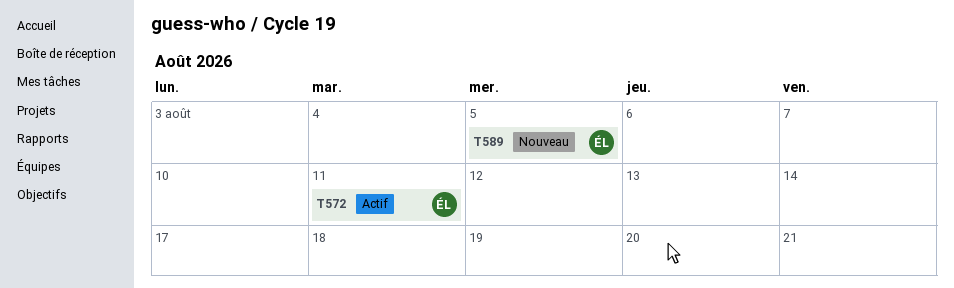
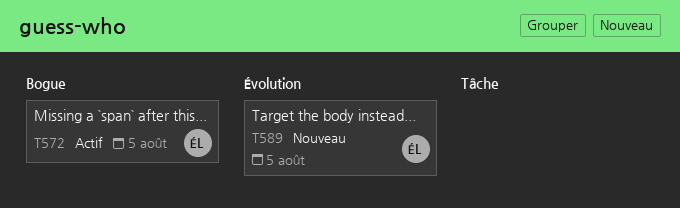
T572, due: Aug 11 -> Aug 5

